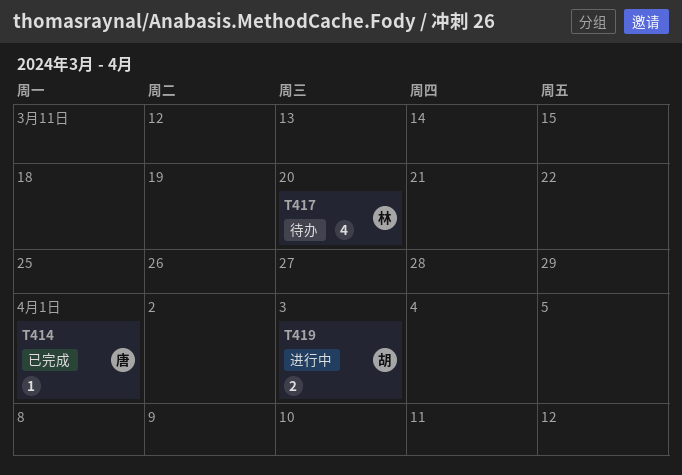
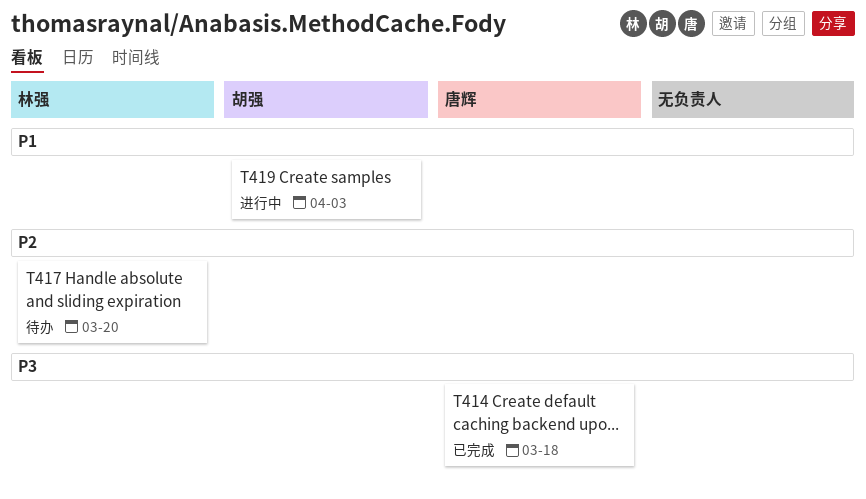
T414, due: Apr 1 -> Mar 18

